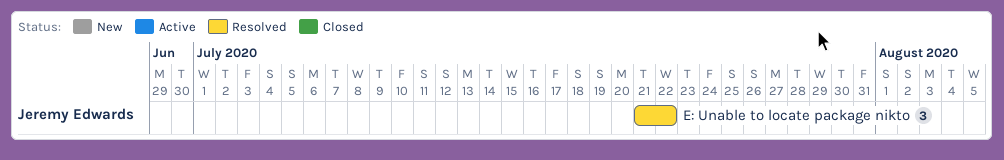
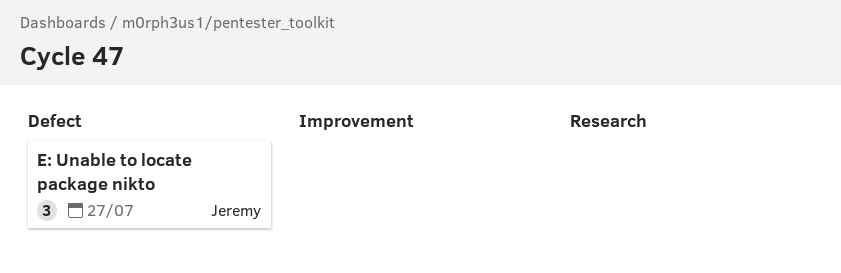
E: Unable to locate package nikto, due: Jul 22 -> Jul 27

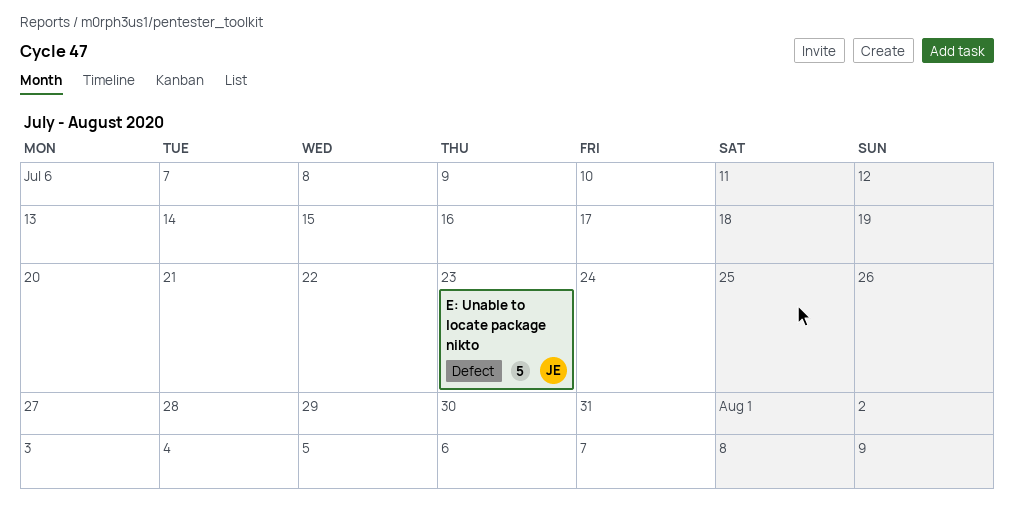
E: Unable to locate package nikto, estimate: 3 -> 5
E: Unable to locate package nikto, due: Jul 27 -> Jul 23

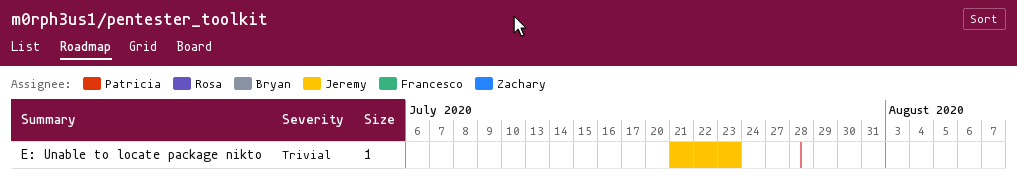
E: Unable to locate package nikto, estimate: 5 -> 1

